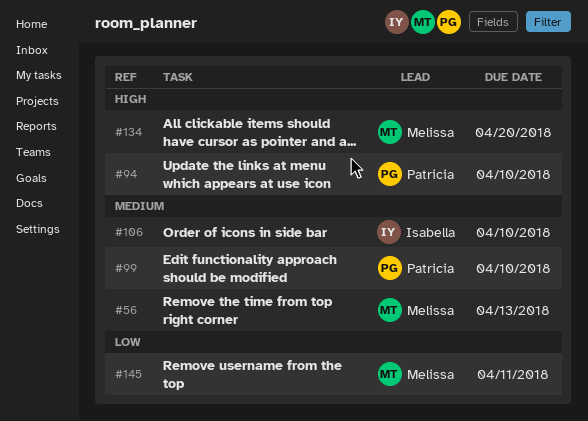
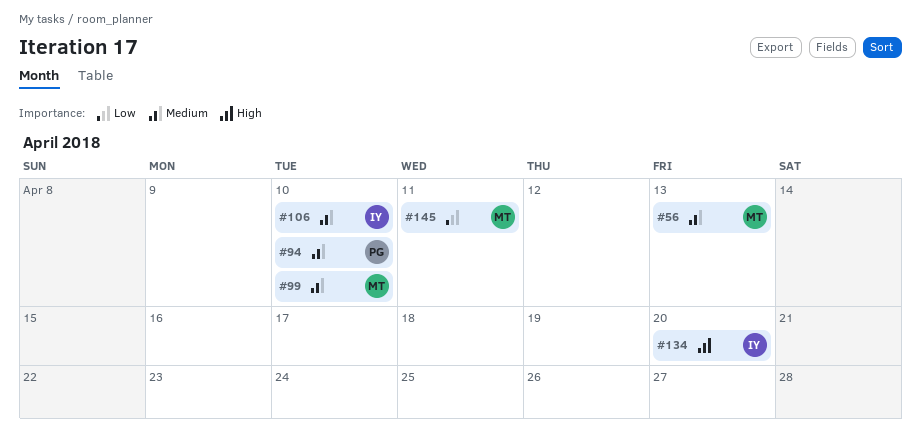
#94, priority: High -> Medium
#99, owner: Patricia -> Melissa
#134, owner: Melissa -> Isabella

